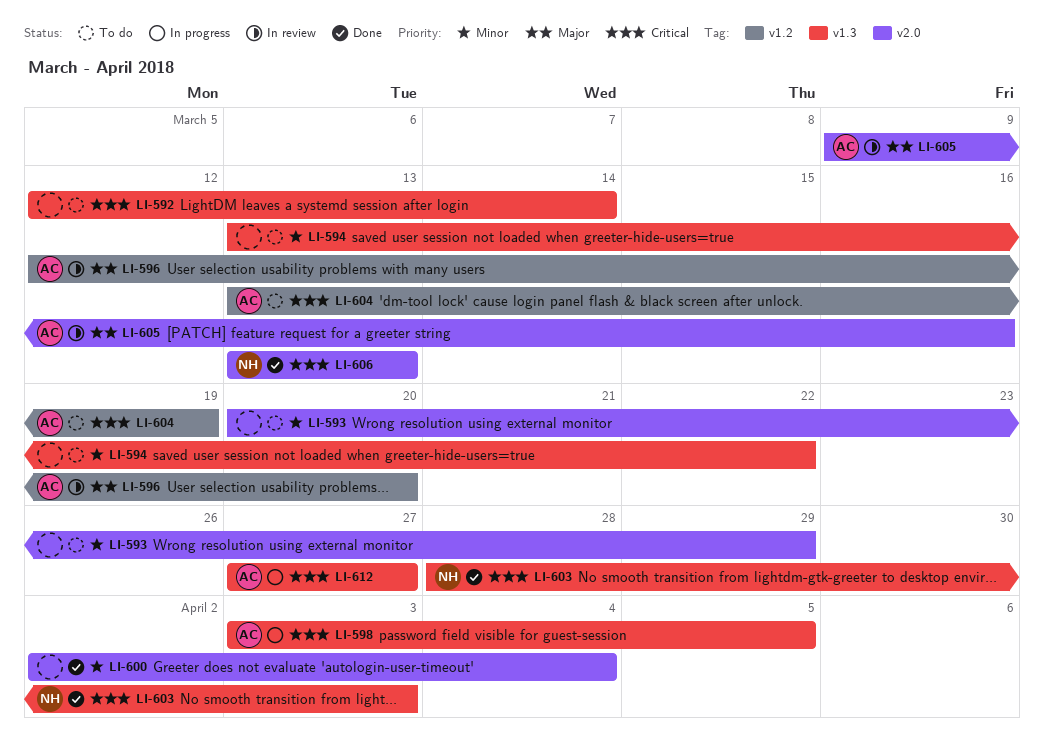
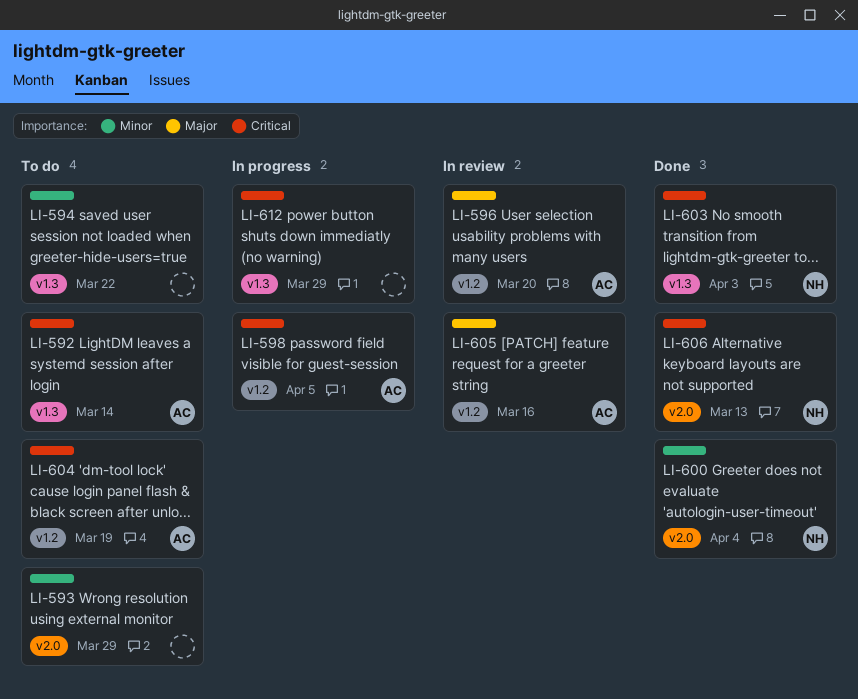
LI-592, owner: none -> AC
LI-598, label: v1.3 -> v1.2
LI-600, owner: none -> NH
LI-605, label: v2.0 -> v1.2
LI-612, owner: AC -> none
LI-612, due: Mar 27 -> Mar 29

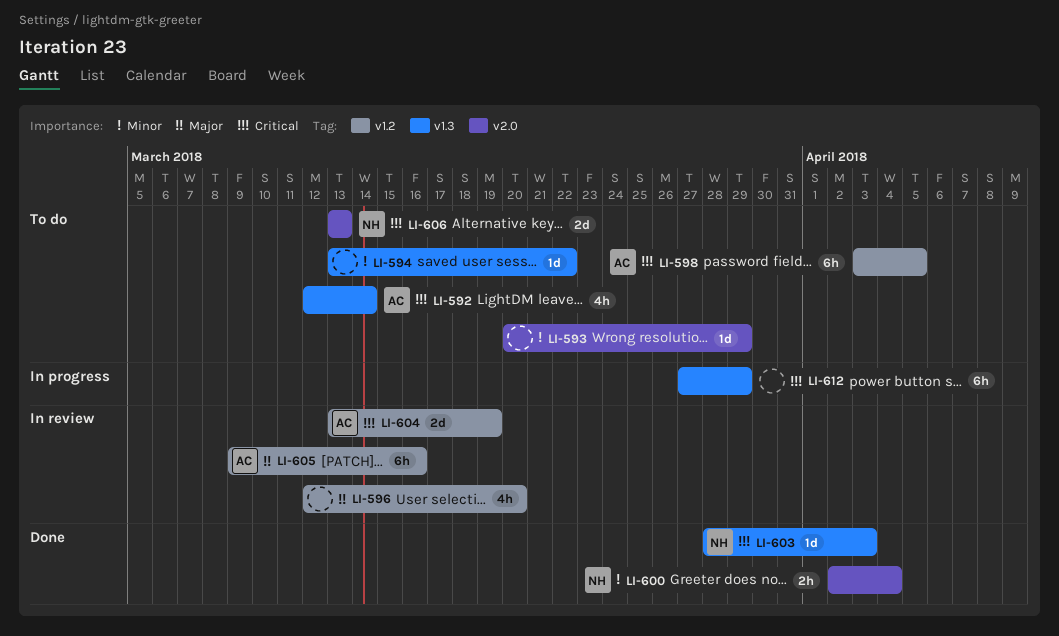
LI-596, owner: AC -> none
LI-598, status: In progress -> To do
LI-604, status: To do -> In review
LI-606, status: Done -> To do

